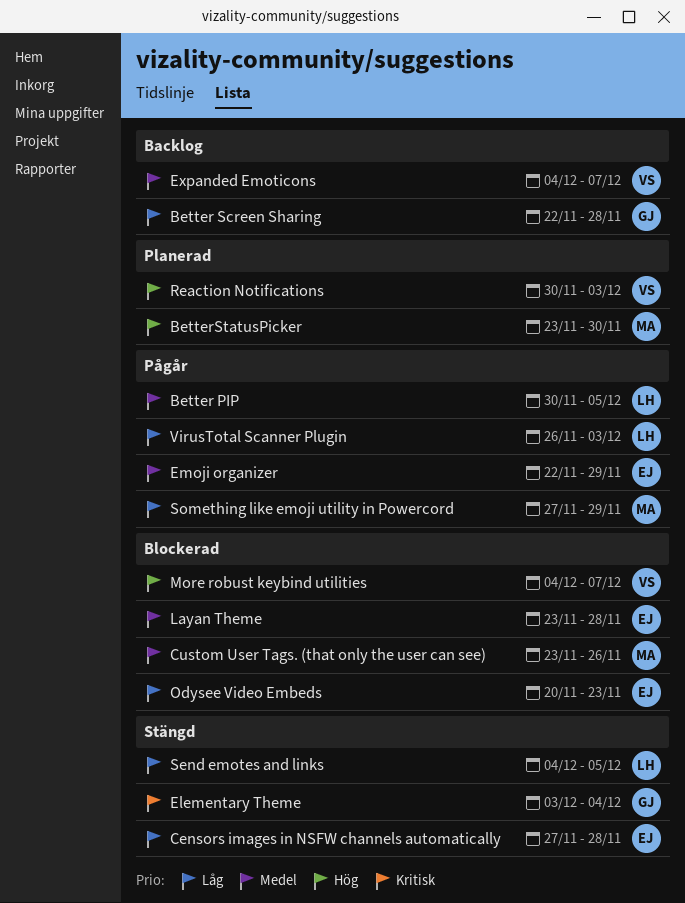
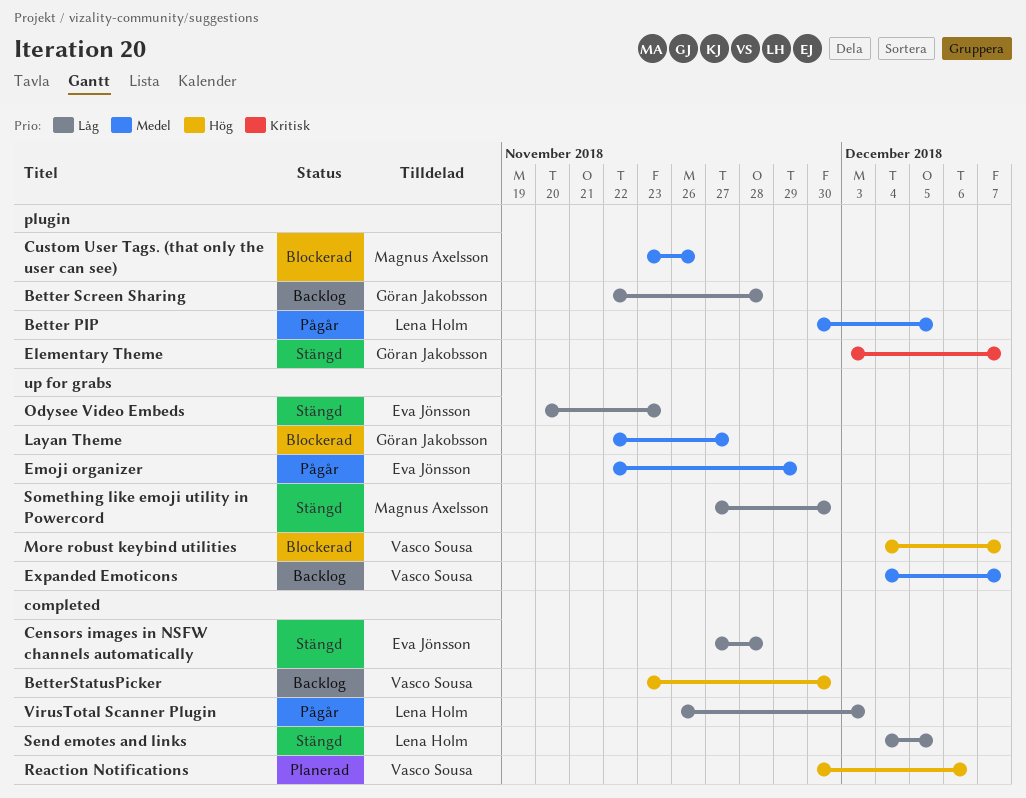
BetterStatusPicker, status: Planerad -> Backlog
BetterStatusPicker, owner: Magnus Axelsson -> Vasco Sousa
Elementary Theme, due: Dec 4 -> Dec 7
Layan Theme, owner: Eva Jönsson -> Göran Jakobsson
Layan Theme, start: Nov 23 -> Nov 22
Layan Theme, due: Nov 28 -> Nov 27
Odysee Video Embeds, status: Blockerad -> Stängd
Reaction Notifications, due: Dec 3 -> Dec 6
Something like emoji utility in Powercord, status: Pågår -> Stängd
Something like emoji utility in Powercord, due: Nov 29 -> Nov 30

